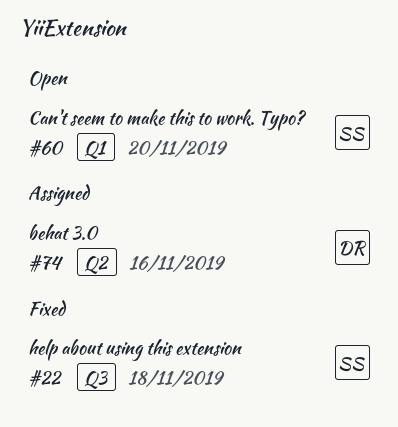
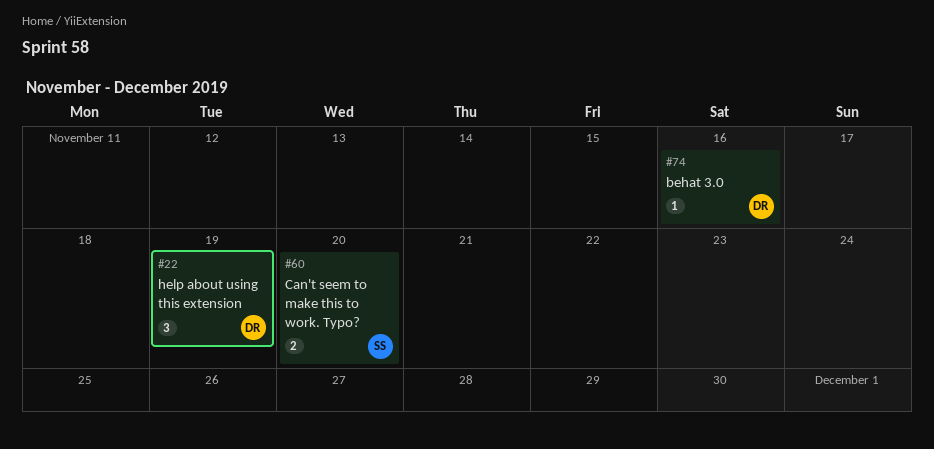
#22, owner: SS -> DR
#22, due: Nov 18 -> Nov 19

